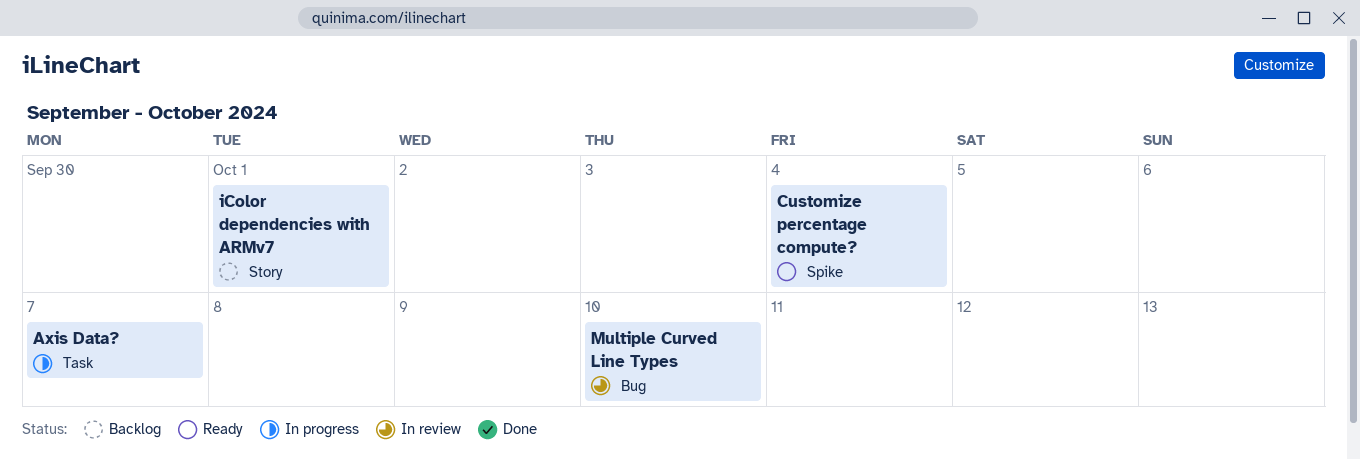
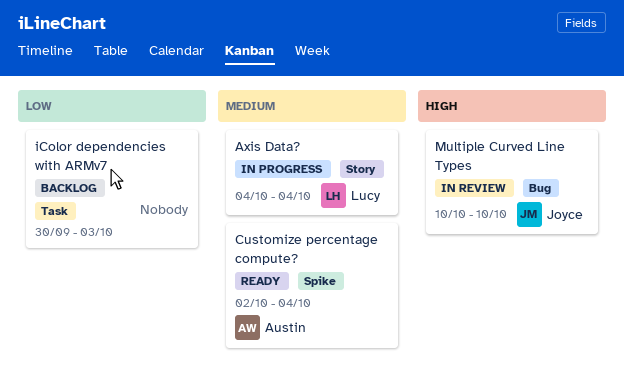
Axis Data?, label: Task -> Story
Axis Data?, due: Oct 7 -> Oct 4
iColor dependencies with ARMv7, label: Story -> Task
iColor dependencies with ARMv7, due: Oct 1 -> Oct 3

